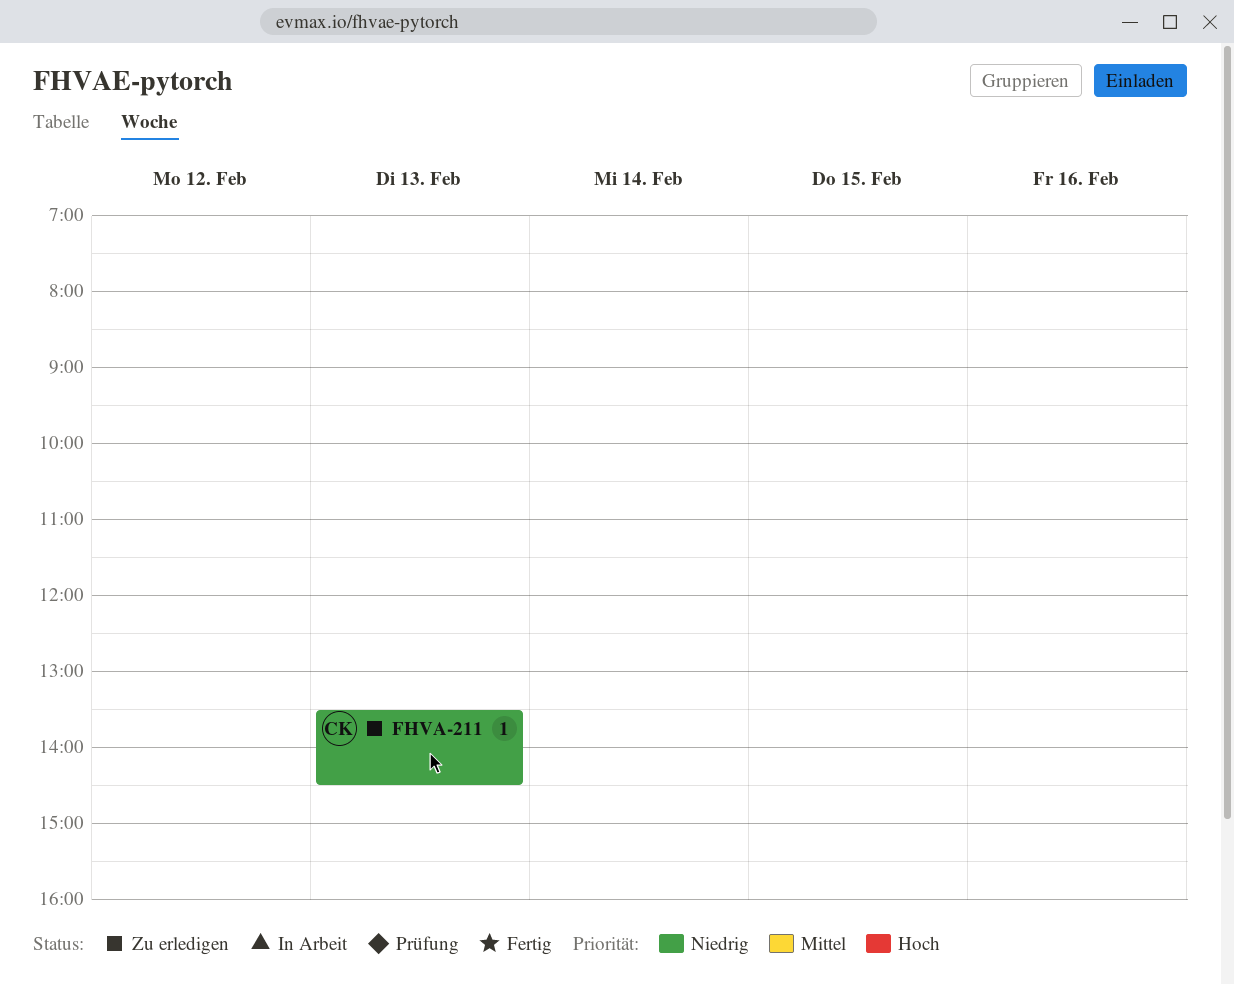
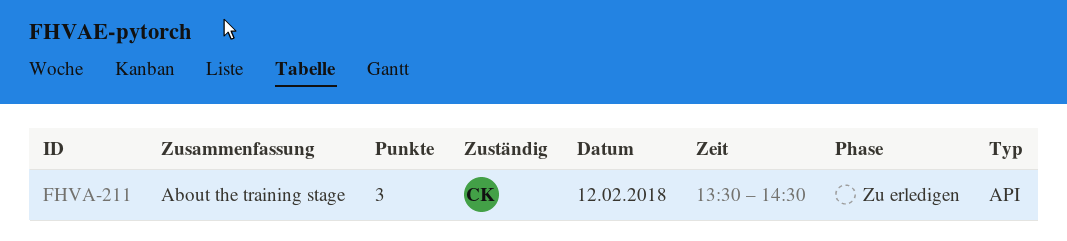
FHVA-211, estimate: 1 -> 3
FHVA-211, day: Feb 13 -> Feb 12

